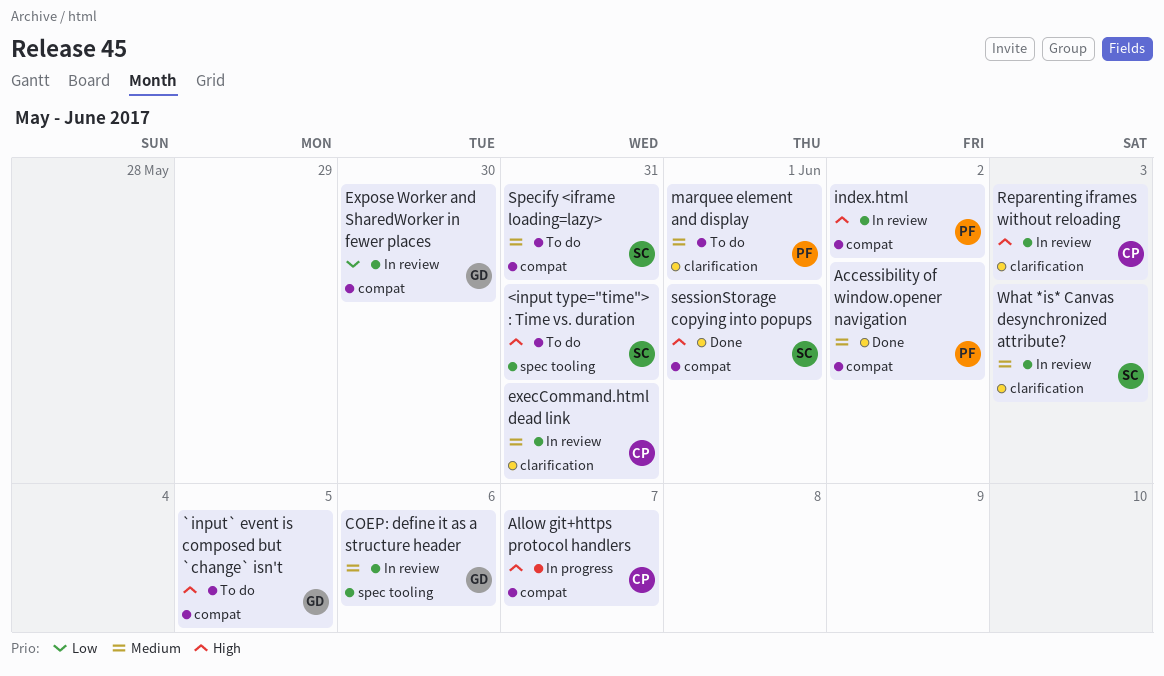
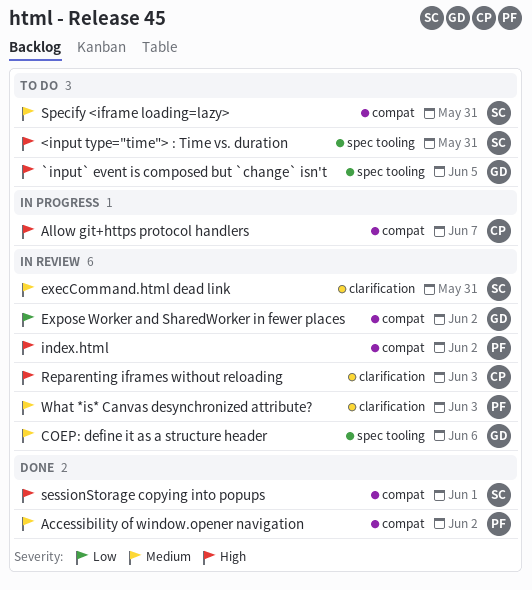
`input` event is composed but `change` isn't, label: compat -> spec tooling
execCommand.html dead link, owner: CP -> SC
Expose Worker and SharedWorker in fewer places, due: May 30 -> Jun 2
marquee element and display: present -> none
What *is* Canvas desynchronized attribute?, owner: SC -> PF

